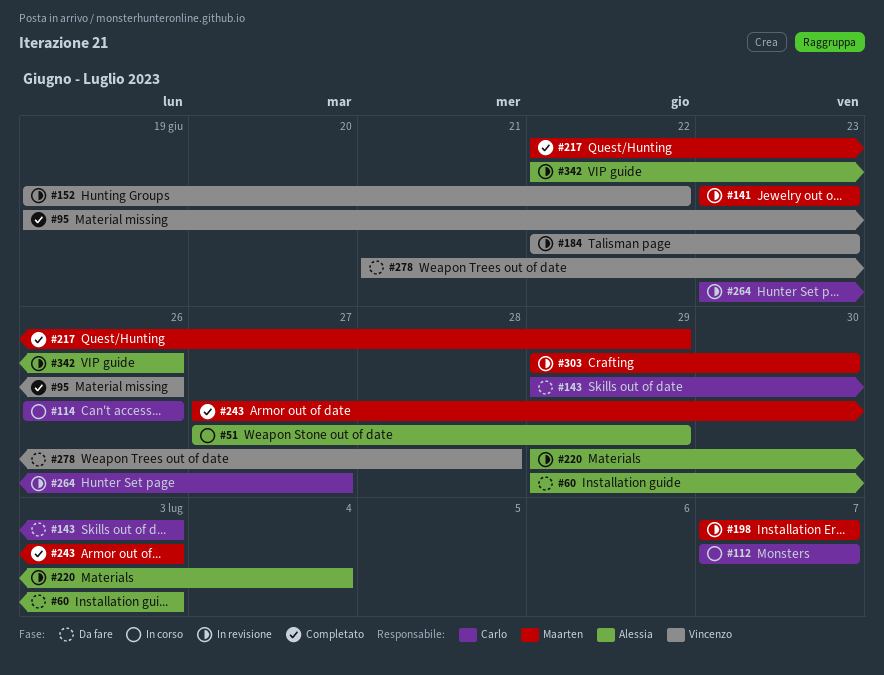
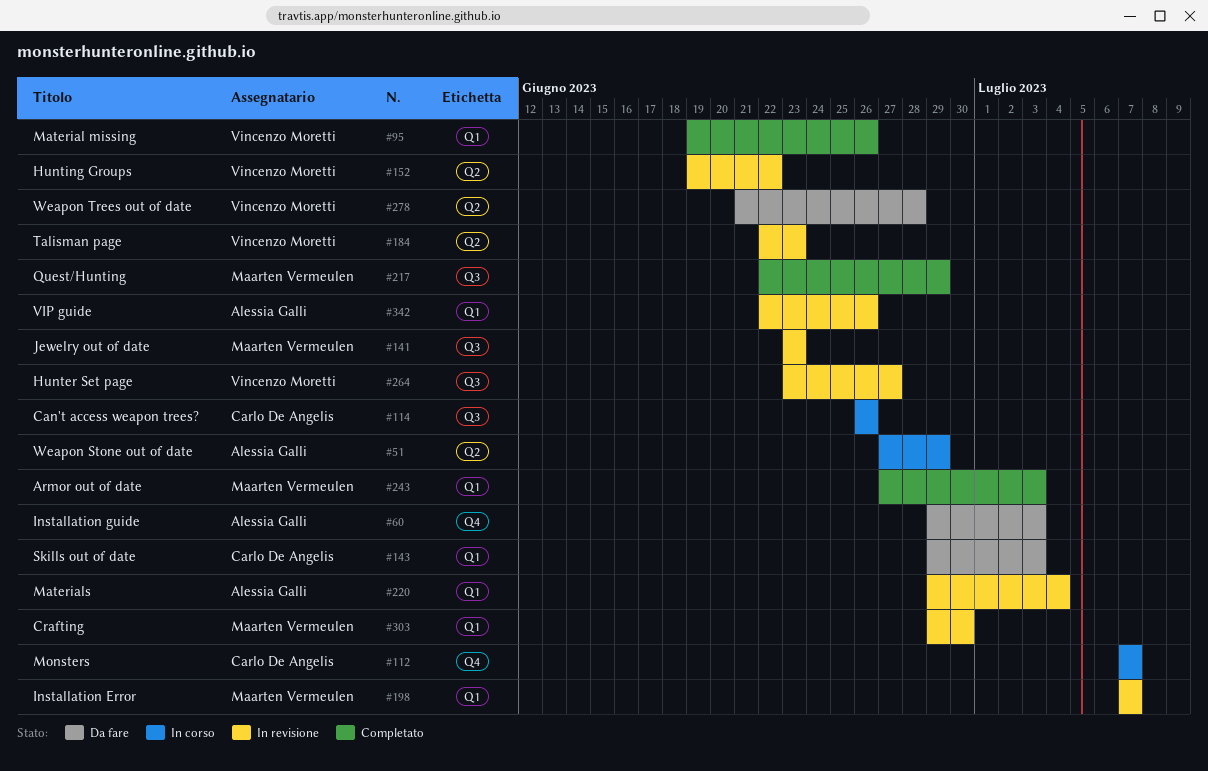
#264, owner: Carlo De Angelis -> Vincenzo Moretti

